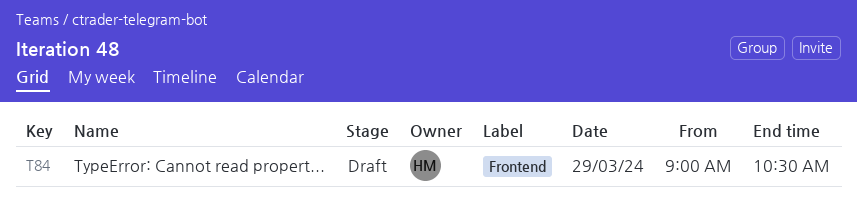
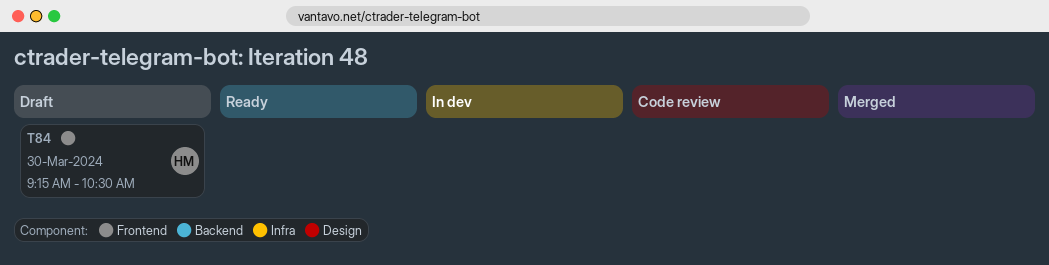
T84, day: Mar 29 -> Mar 30
T84, begins: 09:00 -> 09:15

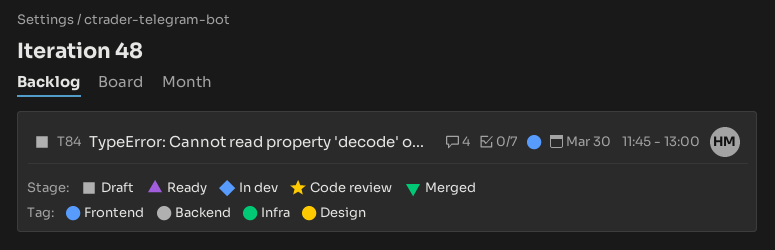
T84, begins: 09:15 -> 11:45
T84, ends: 10:30 -> 13:00

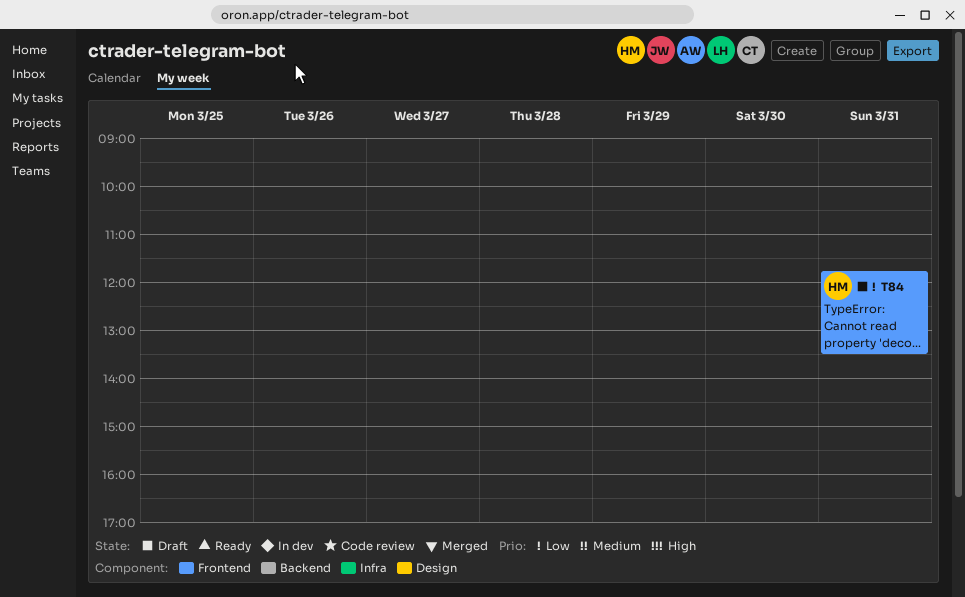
T84, day: Mar 30 -> Mar 31
T84, ends: 13:00 -> 13:30

